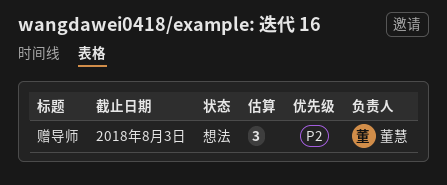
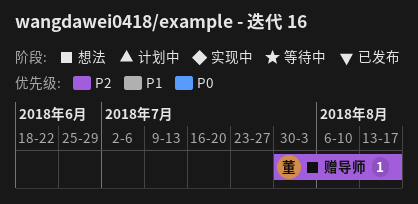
赠导师, estimate: 3 -> 1
赠导师, due: Aug 3 -> Aug 17

